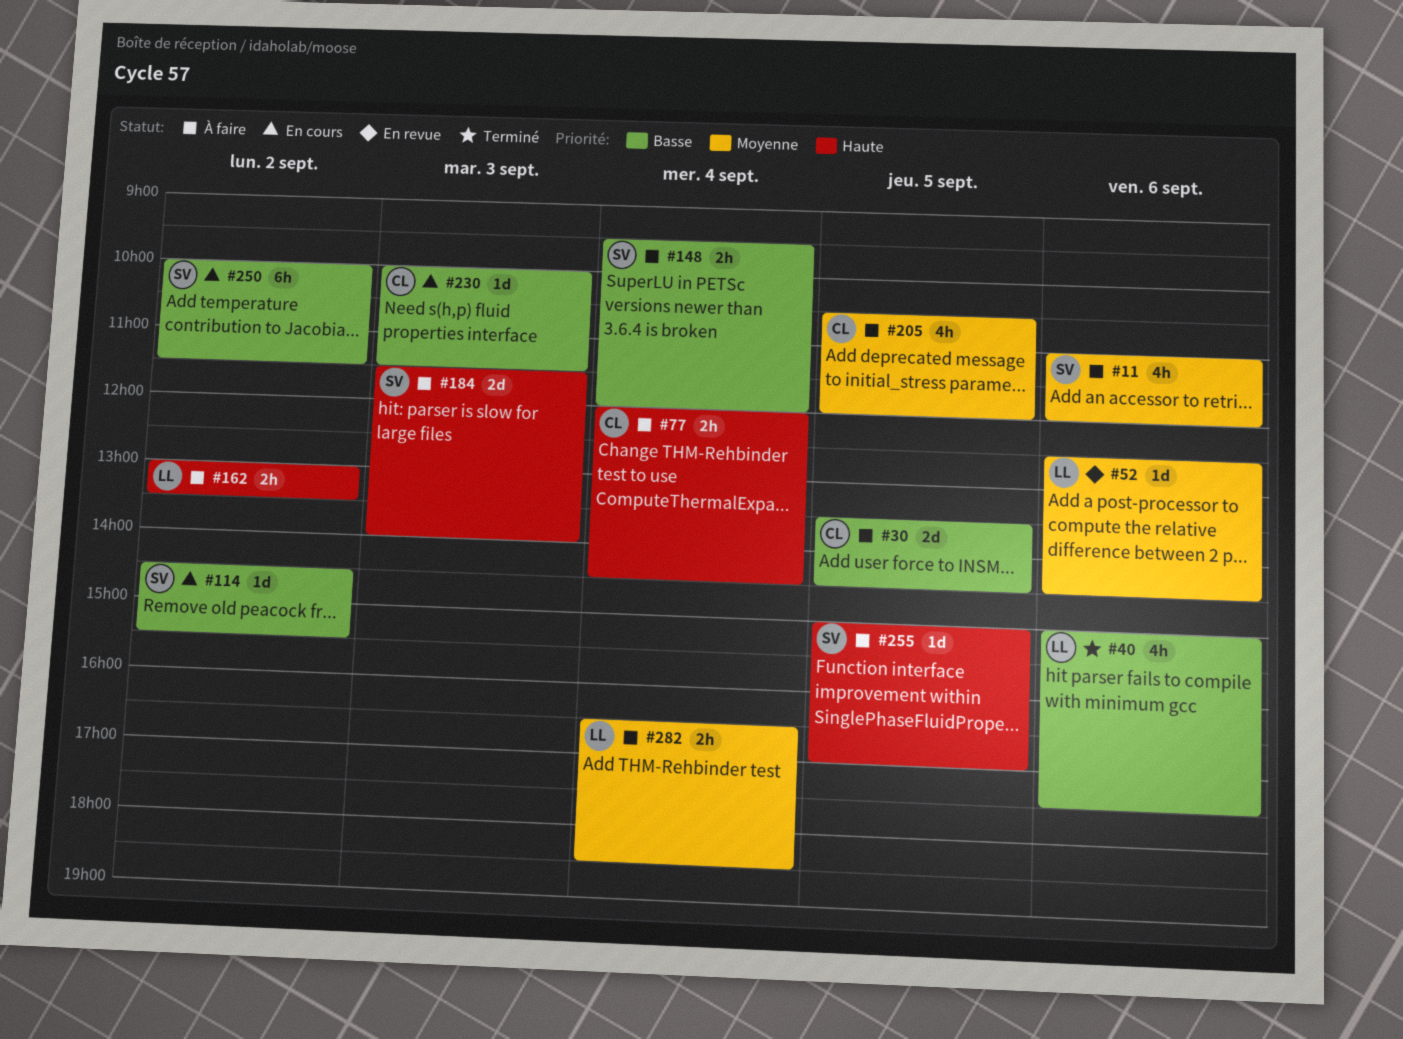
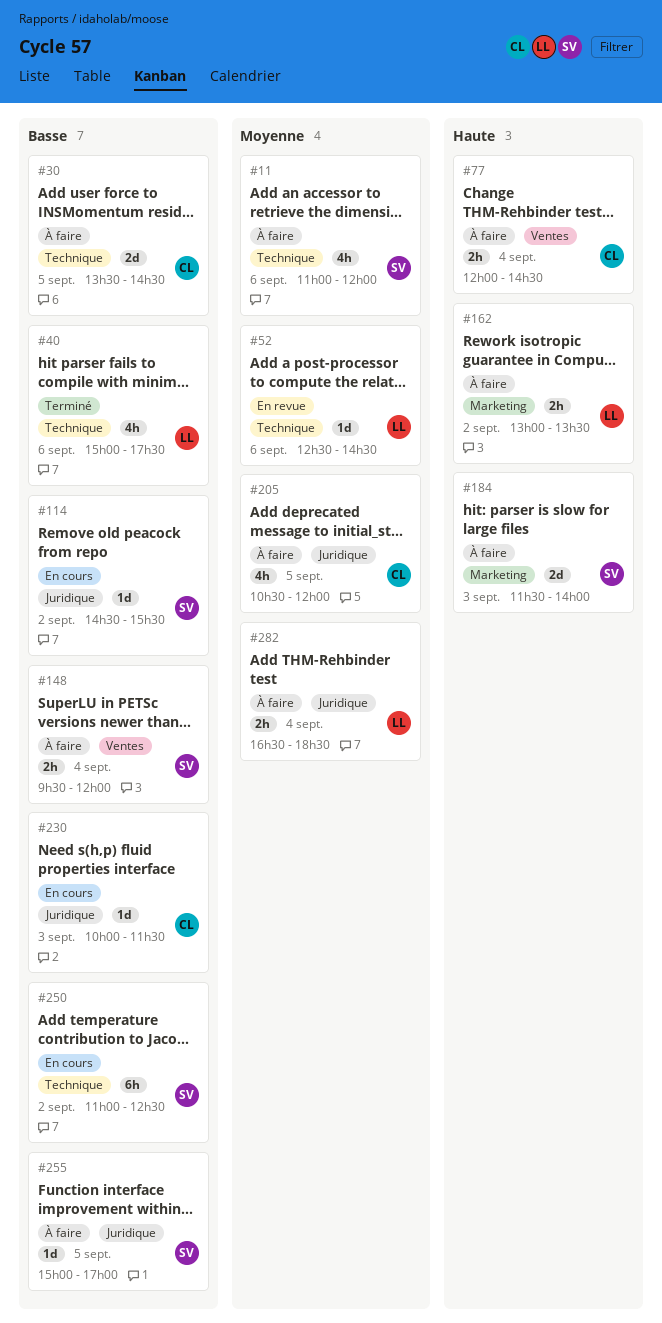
#250, begins: 10:00 -> 11:00
#250, ends: 11:30 -> 12:30
#255, priority: Haute -> Basse

